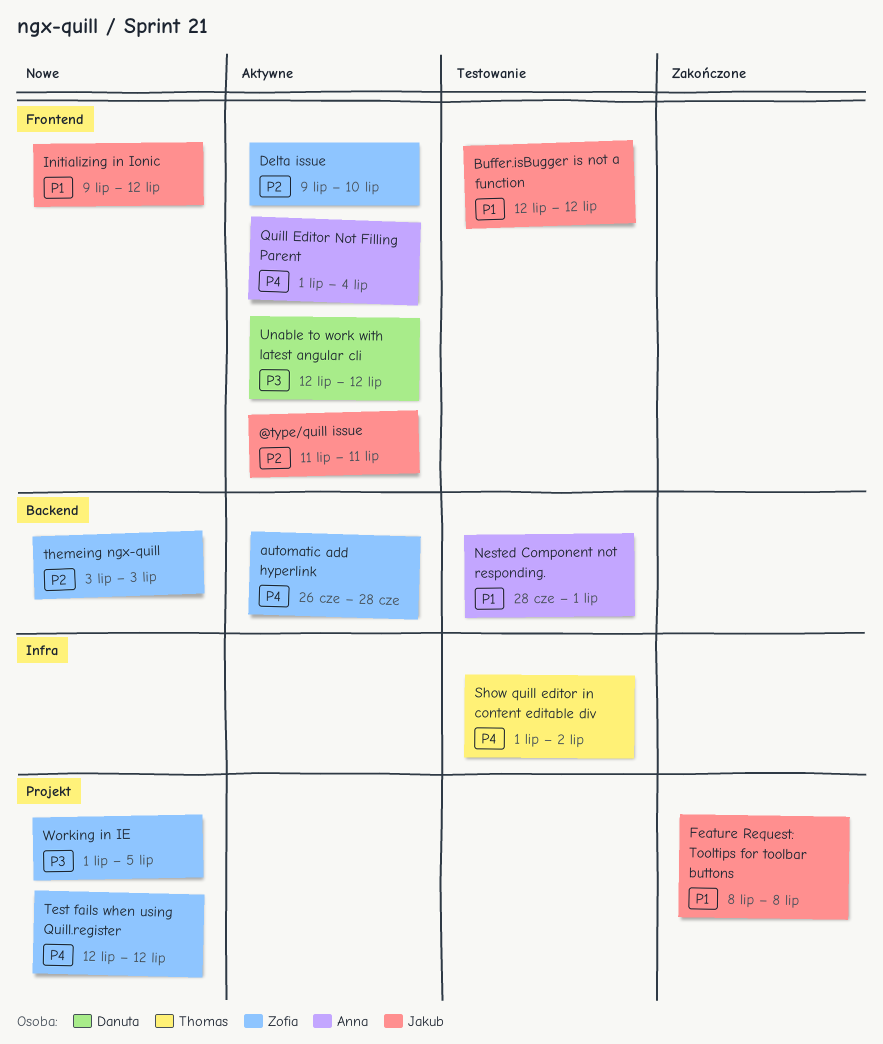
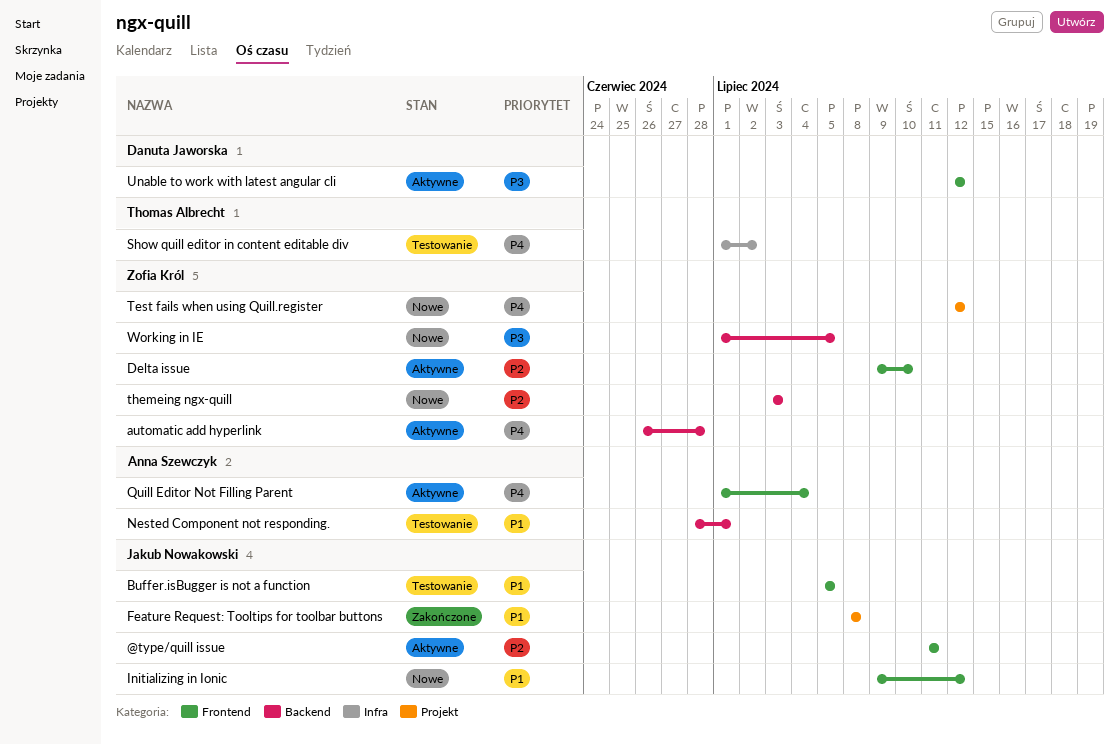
Buffer.isBugger is not a function, start: Jul 12 -> Jul 5
Buffer.isBugger is not a function, due: Jul 12 -> Jul 5
Working in IE, label: Projekt -> Backend

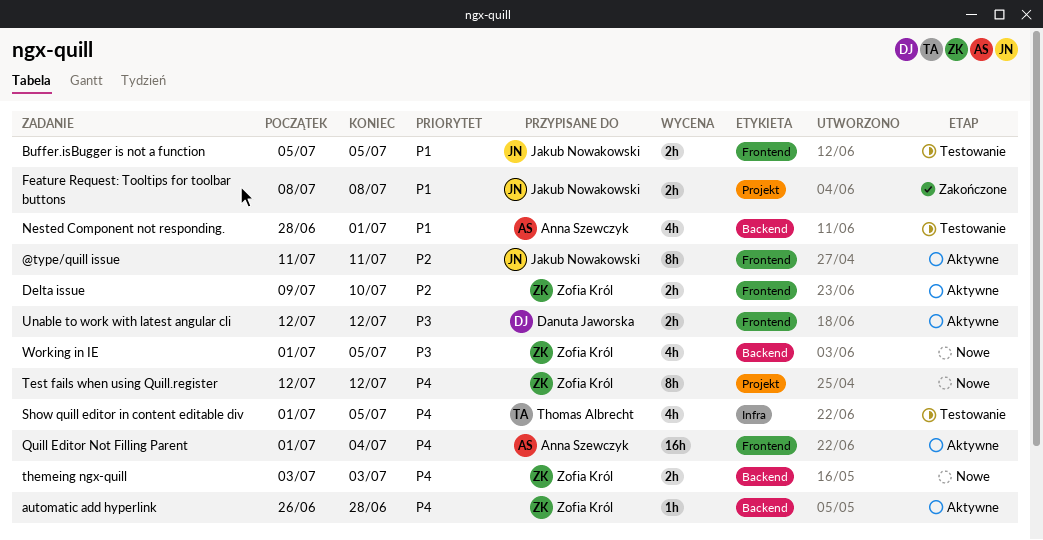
Initializing in Ionic: present -> none
Show quill editor in content editable div, due: Jul 2 -> Jul 5
themeing ngx-quill, priority: P2 -> P4

